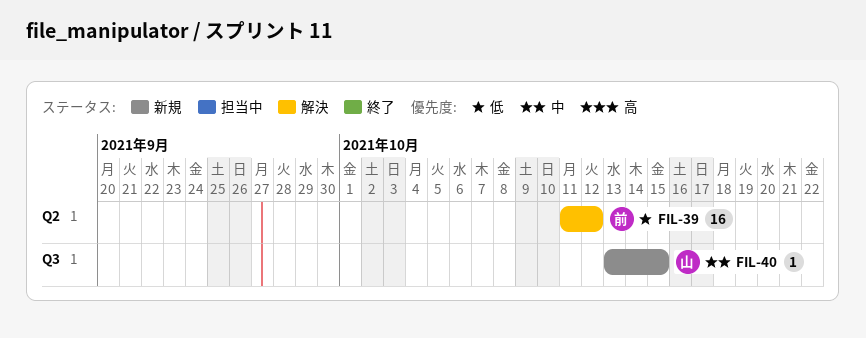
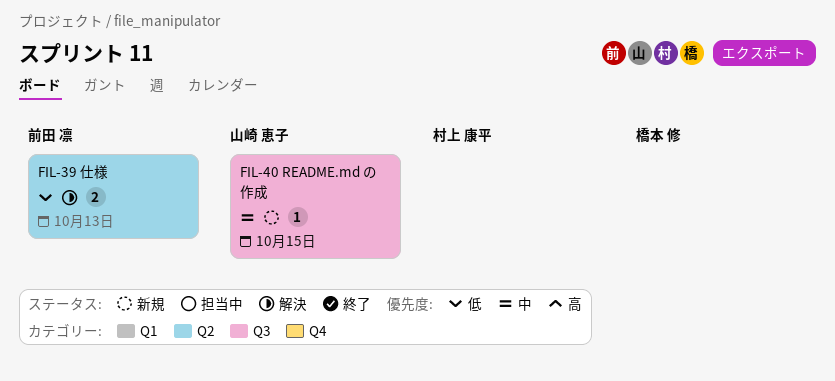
FIL-39, estimate: 16 -> 2
FIL-39, due: Oct 12 -> Oct 13

